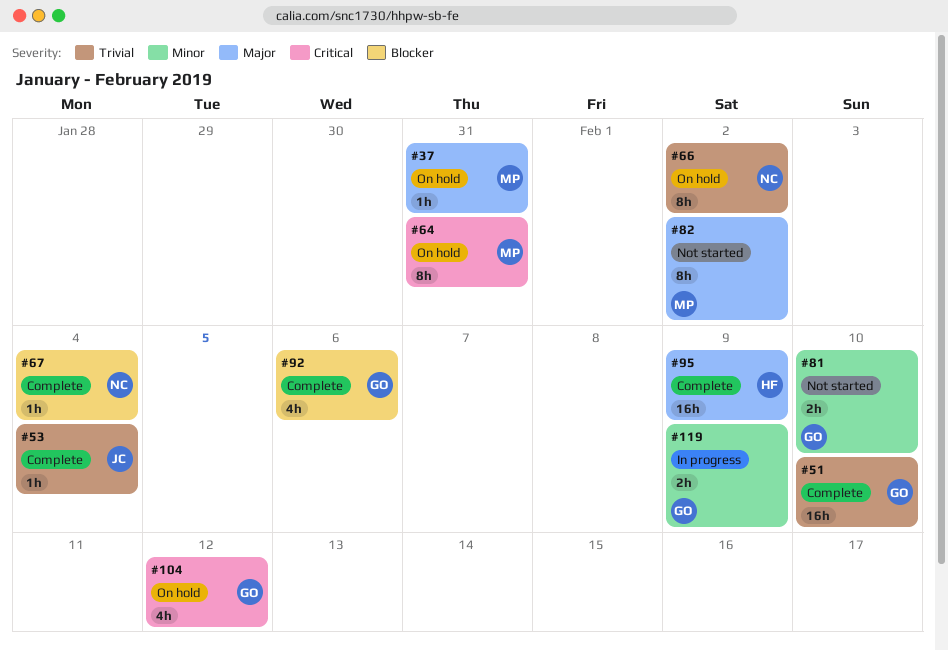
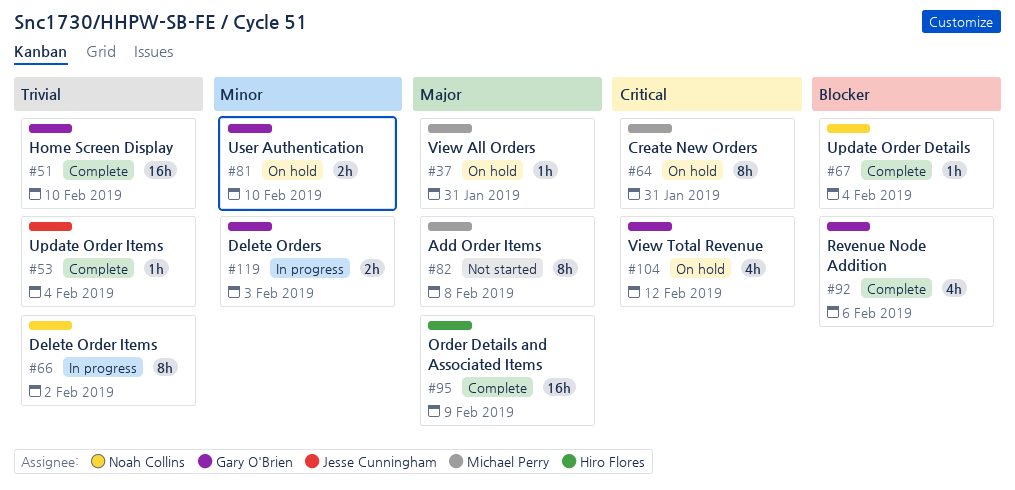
#66, status: On hold -> In progress
#81, status: Not started -> On hold
#82, due: Feb 2 -> Feb 8
#119, due: Feb 9 -> Feb 3

